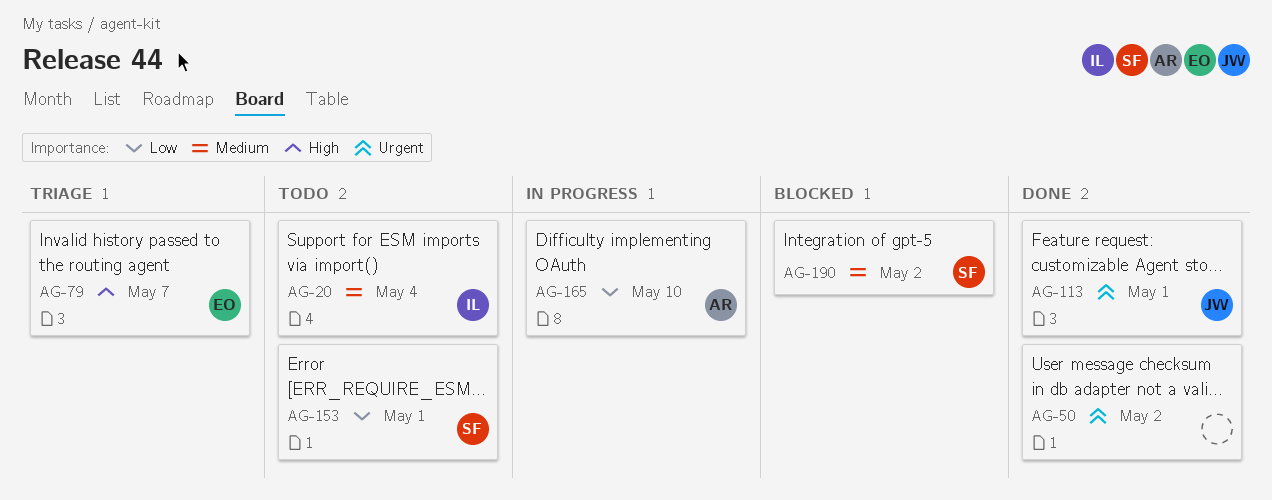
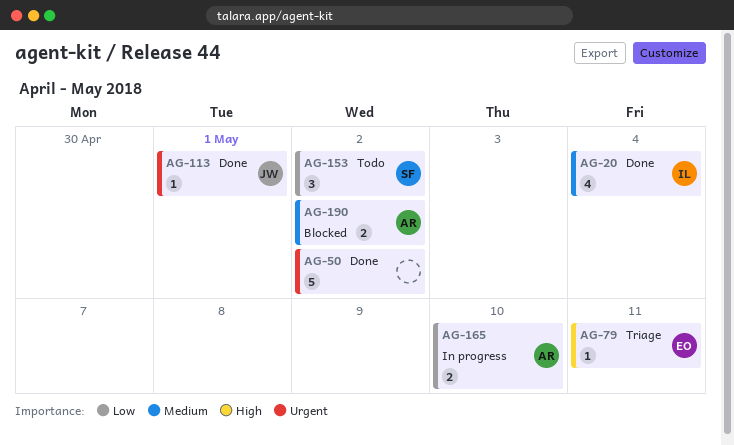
AG-20, status: Todo -> Done
AG-79, due: May 7 -> May 11
AG-153, due: May 1 -> May 2
AG-190, owner: SF -> AR

